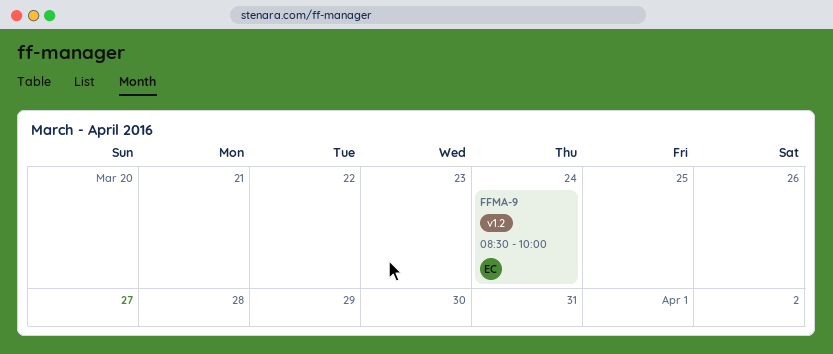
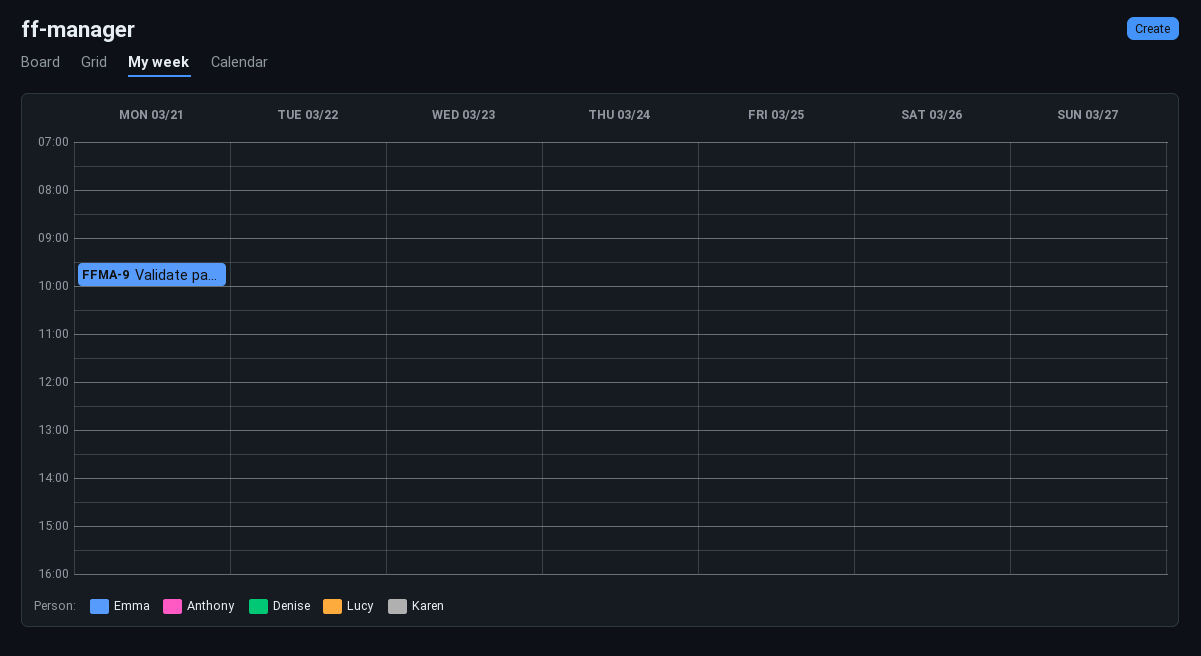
FFMA-9, day: Mar 24 -> Mar 21
FFMA-9, begins: 08:30 -> 09:30

